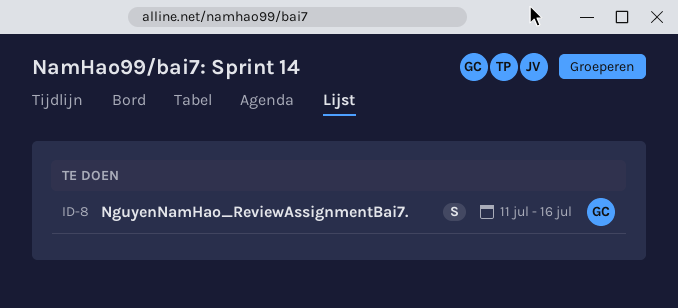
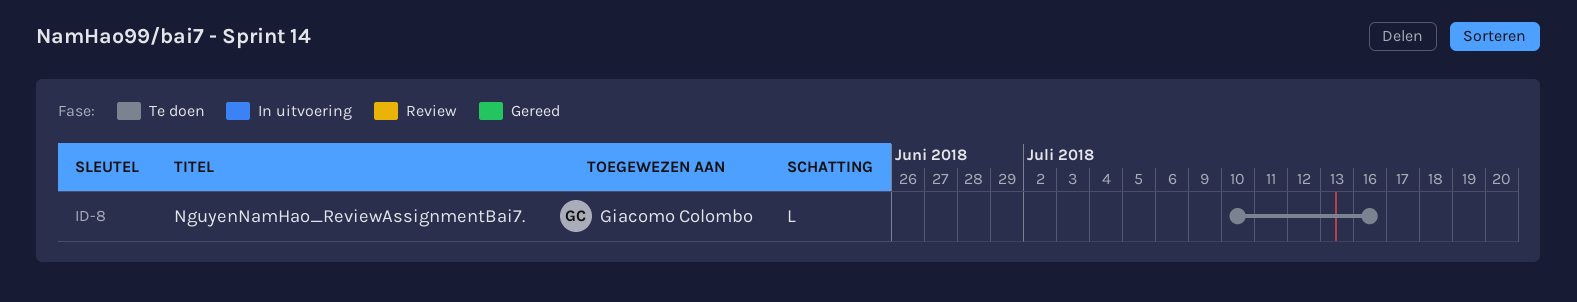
ID-8, estimate: S -> L
ID-8, start: Jul 11 -> Jul 10

